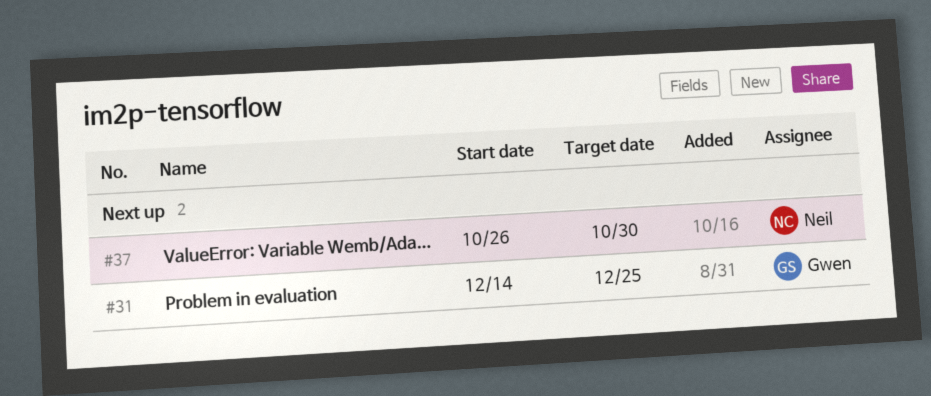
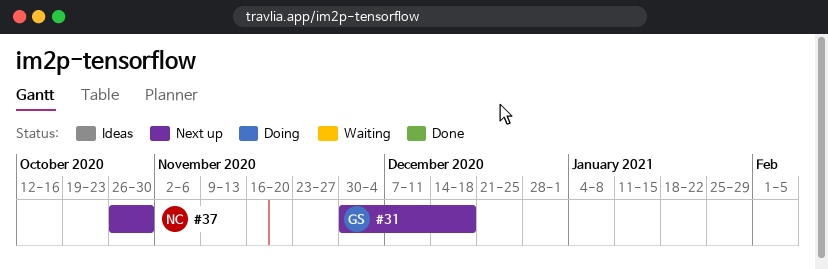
#31, start: Dec 14 -> Nov 30
#31, due: Dec 25 -> Dec 18

